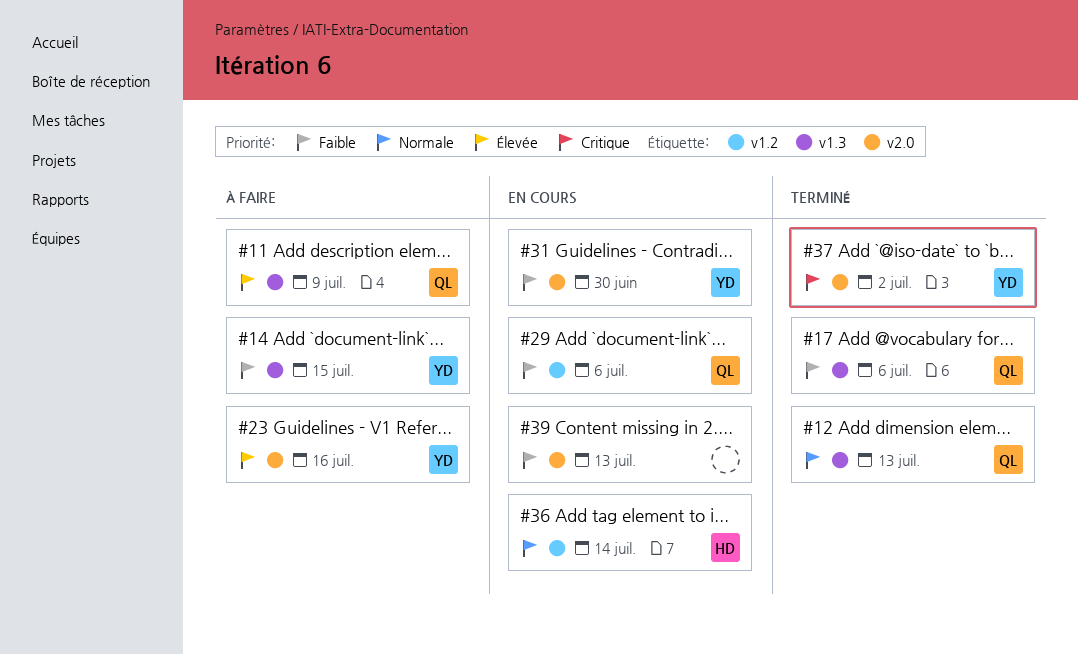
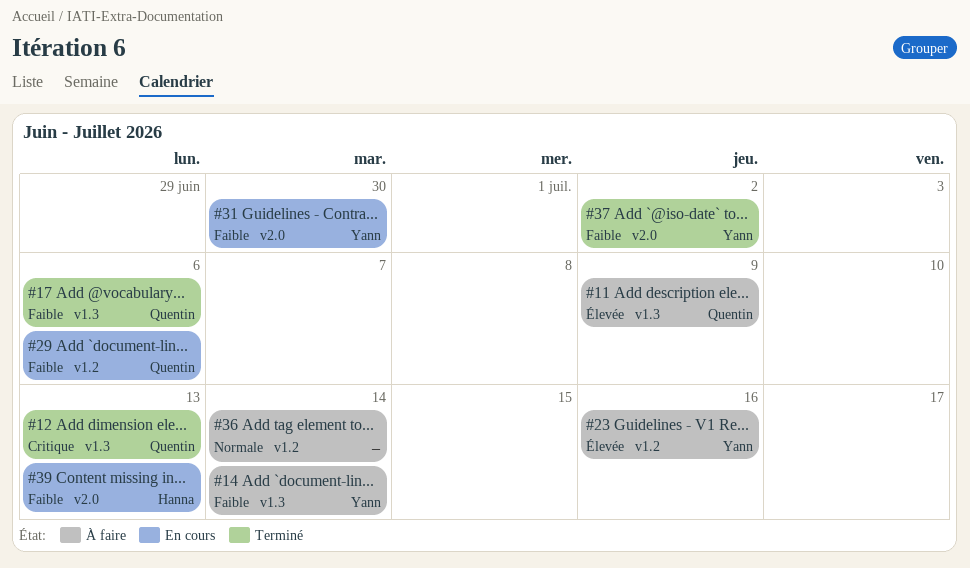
#12, priority: Normale -> Critique
#14, due: Jul 15 -> Jul 14
#23, label: v2.0 -> v1.2
#36, status: En cours -> À faire
#36, owner: Hanna -> none
#37, priority: Critique -> Faible
#39, owner: none -> Hanna

